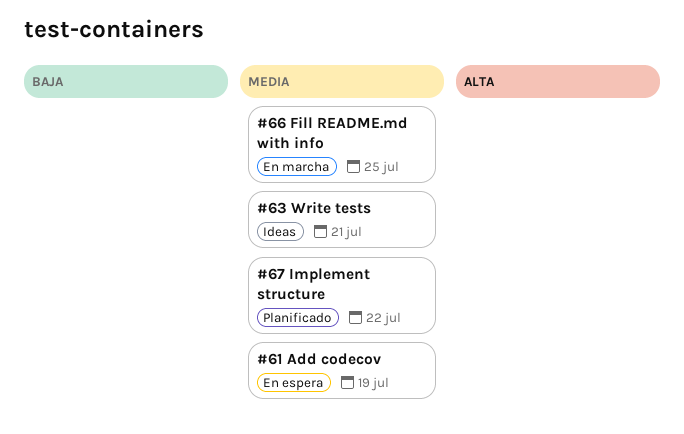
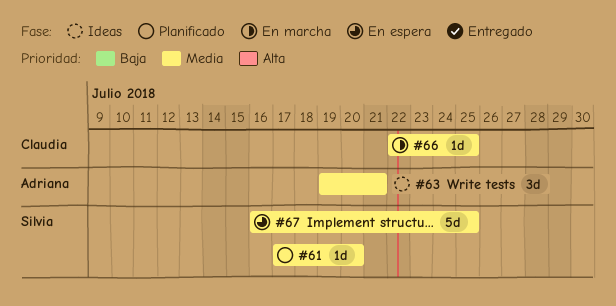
#61, status: En espera -> Planificado
#61, due: Jul 19 -> Jul 20
#67, status: Planificado -> En espera
#67, due: Jul 22 -> Jul 25

